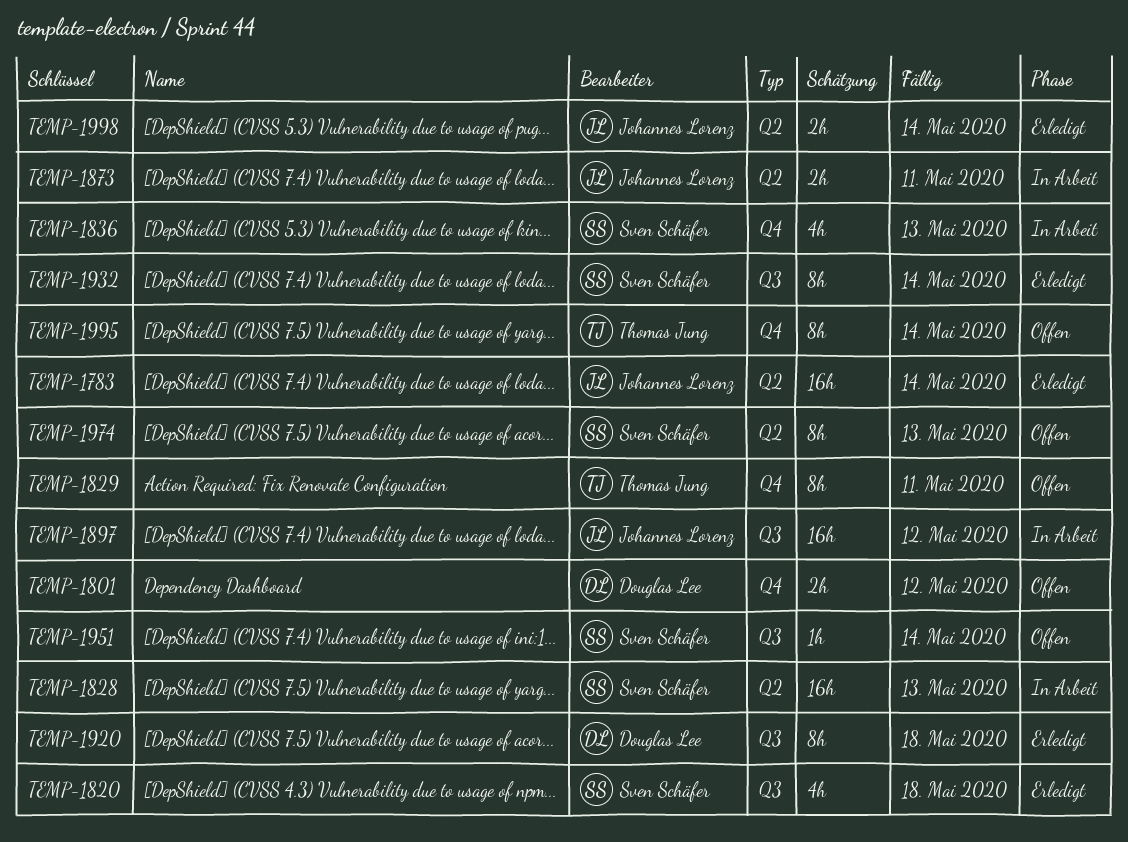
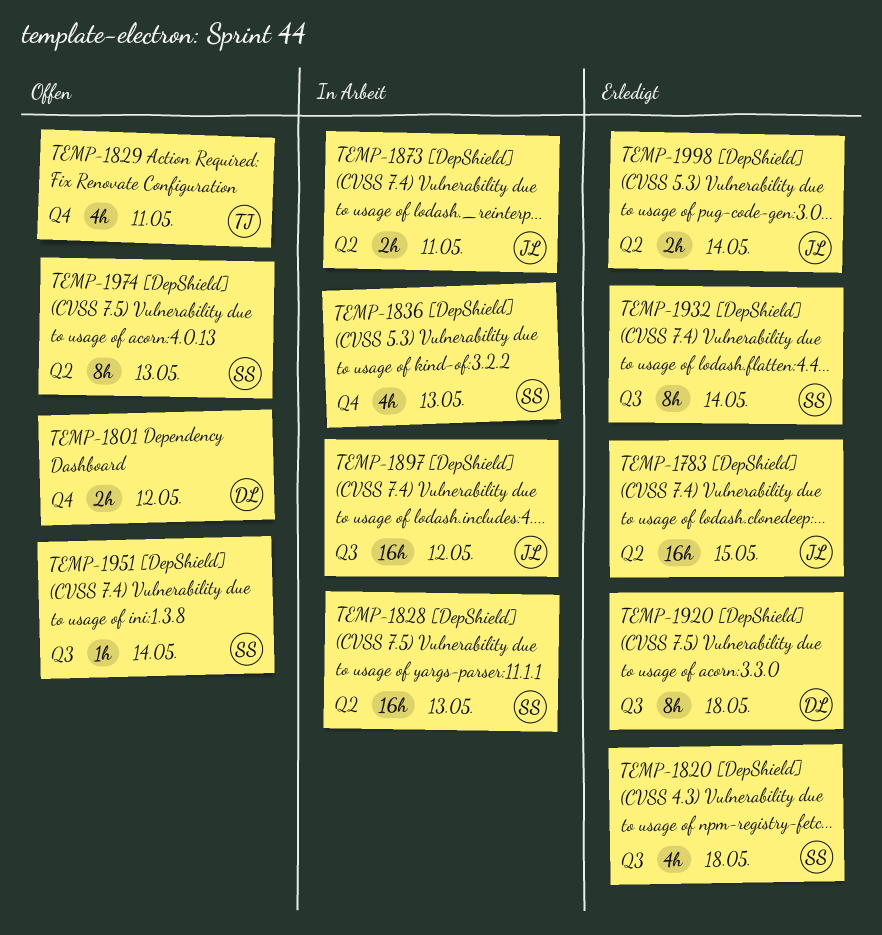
TEMP-1783, due: May 14 -> May 15
TEMP-1829, estimate: 8h -> 4h
TEMP-1995: present -> none

